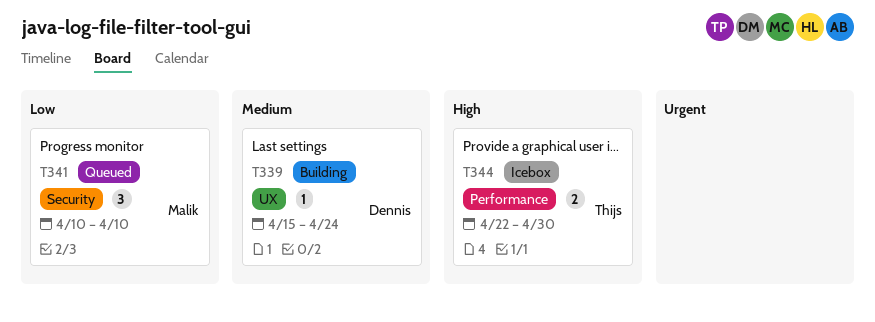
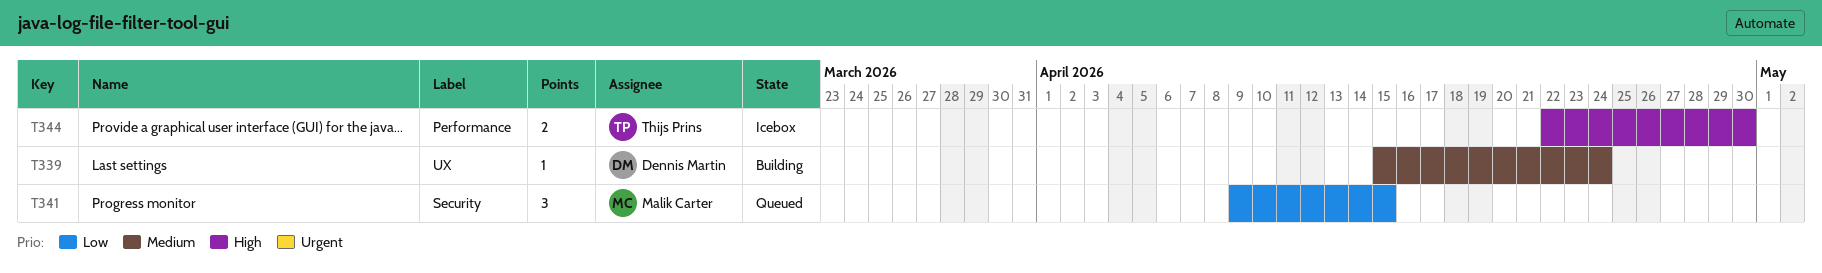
T341, start: Apr 10 -> Apr 9
T341, due: Apr 10 -> Apr 15

